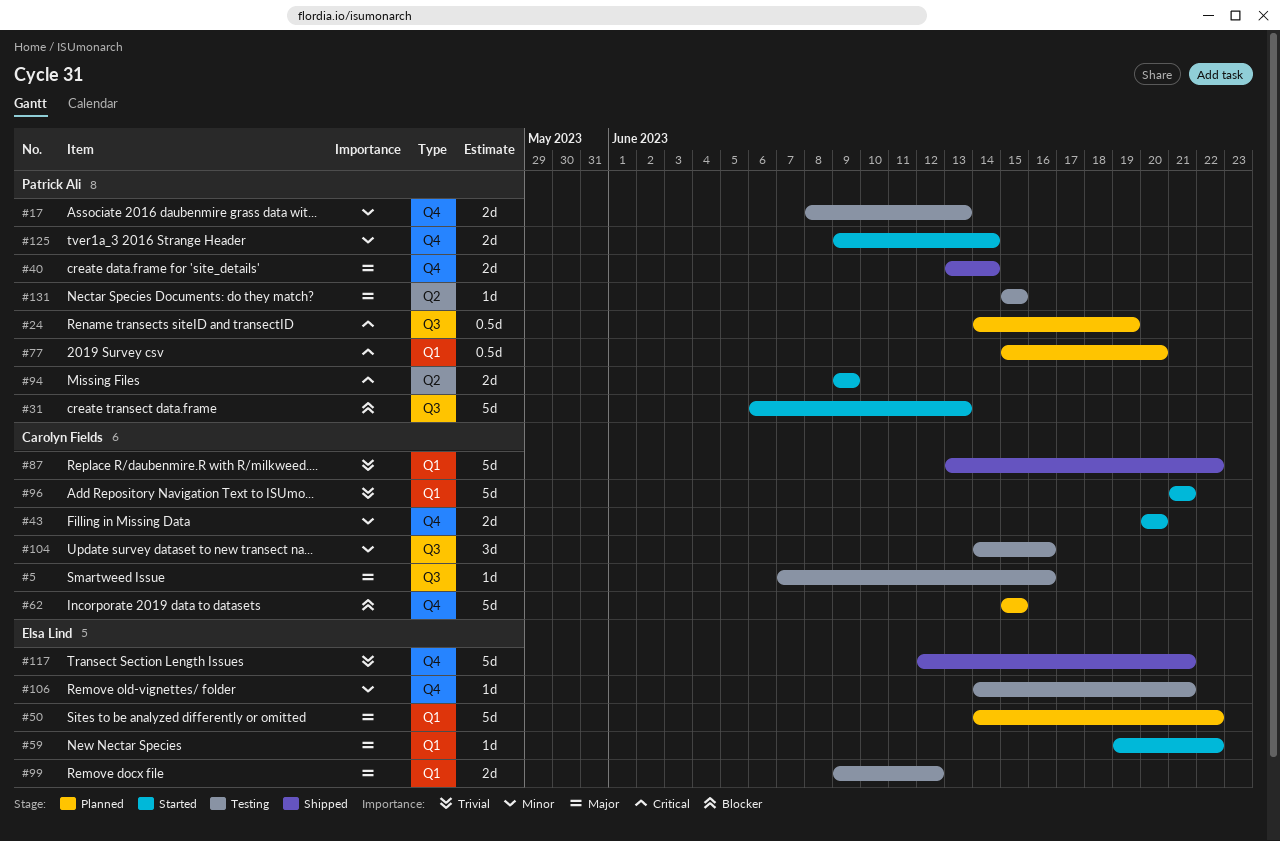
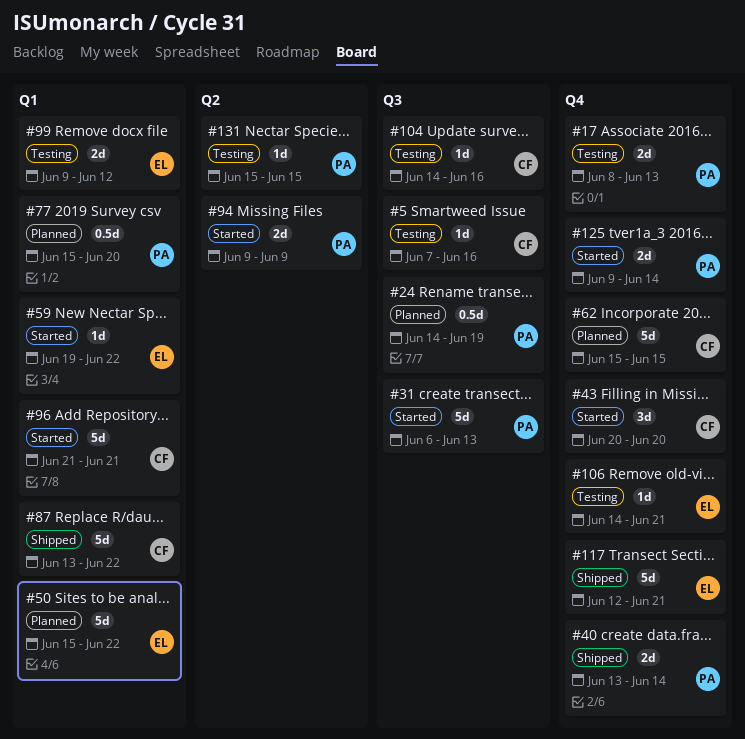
#43, estimate: 2d -> 3d
#50, start: Jun 14 -> Jun 15
#104, estimate: 3d -> 1d

